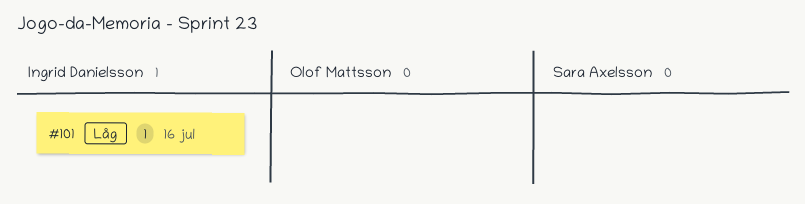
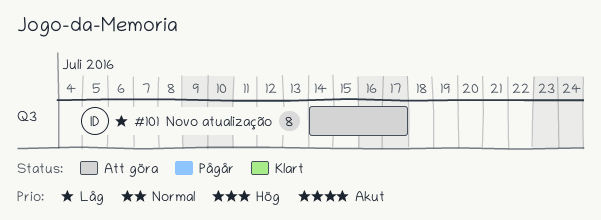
#101, estimate: 1 -> 8
#101, due: Jul 16 -> Jul 17

